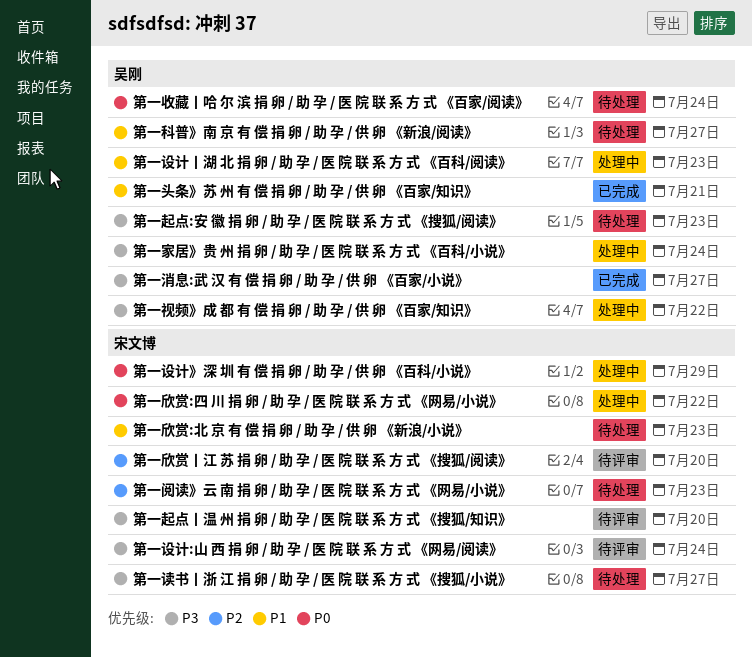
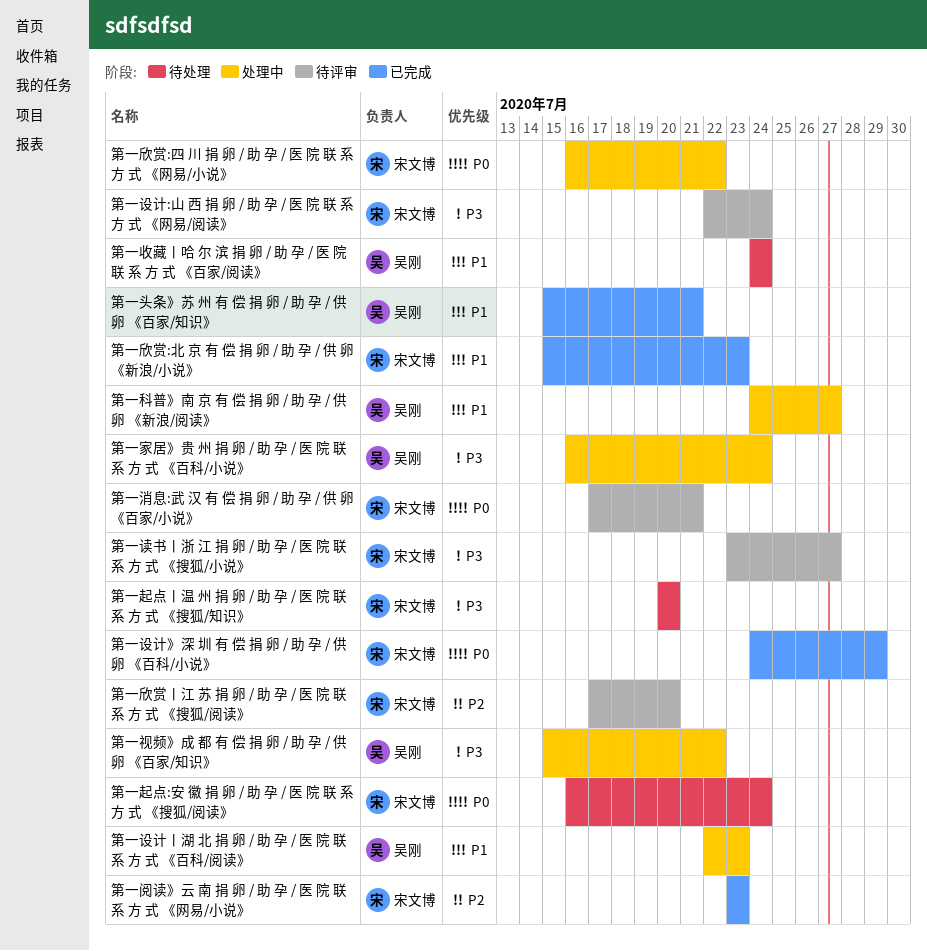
第一收藏丨哈 尔 滨 捐 卵 / 助 孕 / 医 院 联 系 方 式 《百家/阅读》, priority: P0 -> P1
第一欣赏:北 京 有 偿 捐 卵 / 助 孕 / 供 卵 《新浪/小说》, status: 待处理 -> 已完成
第一消息:武 汉 有 偿 捐 卵 / 助 孕 / 供 卵 《百家/小说》, status: 已完成 -> 待评审
第一消息:武 汉 有 偿 捐 卵 / 助 孕 / 供 卵 《百家/小说》, owner: 吴刚 -> 宋文博
第一消息:武 汉 有 偿 捐 卵 / 助 孕 / 供 卵 《百家/小说》, priority: P3 -> P0
第一消息:武 汉 有 偿 捐 卵 / 助 孕 / 供 卵 《百家/小说》, due: Jul 27 -> Jul 21
第一科普》南 京 有 偿 捐 卵 / 助 孕 / 供 卵 《新浪/阅读》, status: 待处理 -> 处理中
第一设计》深 圳 有 偿 捐 卵 / 助 孕 / 供 卵 《百科/小说》, status: 处理中 -> 已完成
第一读书丨浙 江 捐 卵 / 助 孕 / 医 院 联 系 方 式 《搜狐/小说》, status: 待处理 -> 待评审
第一起点:安 徽 捐 卵 / 助 孕 / 医 院 联 系 方 式 《搜狐/阅读》, owner: 吴刚 -> 宋文博
第一起点:安 徽 捐 卵 / 助 孕 / 医 院 联 系 方 式 《搜狐/阅读》, priority: P3 -> P0
第一起点:安 徽 捐 卵 / 助 孕 / 医 院 联 系 方 式 《搜狐/阅读》, due: Jul 23 -> Jul 24
第一起点丨温 州 捐 卵 / 助 孕 / 医 院 联 系 方 式 《搜狐/知识》, status: 待评审 -> 待处理
第一阅读》云 南 捐 卵 / 助 孕 / 医 院 联 系 方 式 《网易/小说》, status: 待处理 -> 已完成

